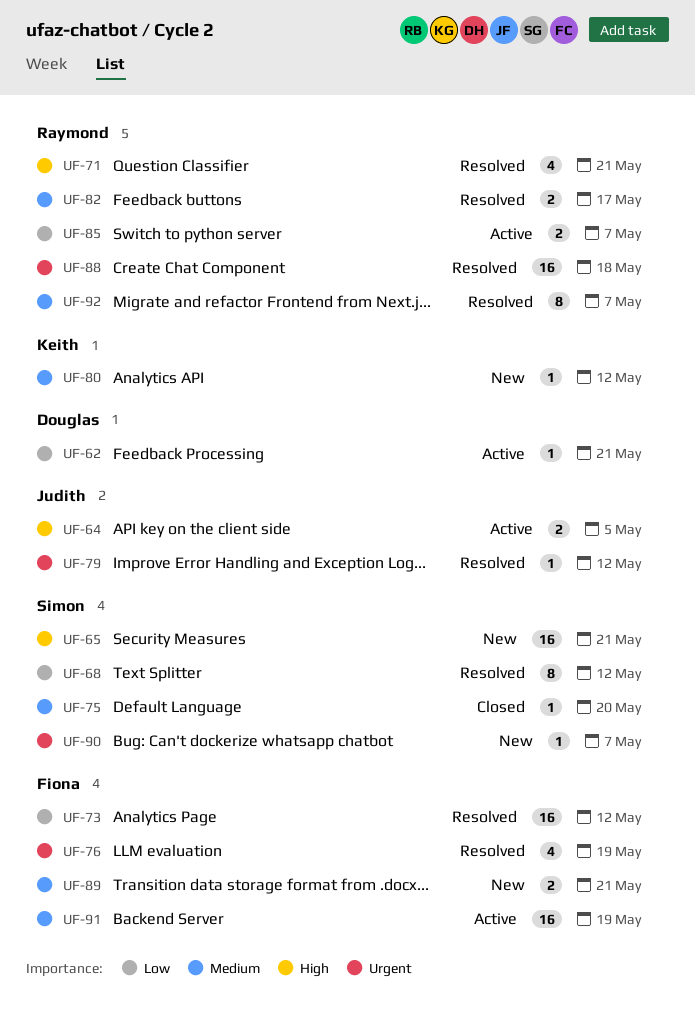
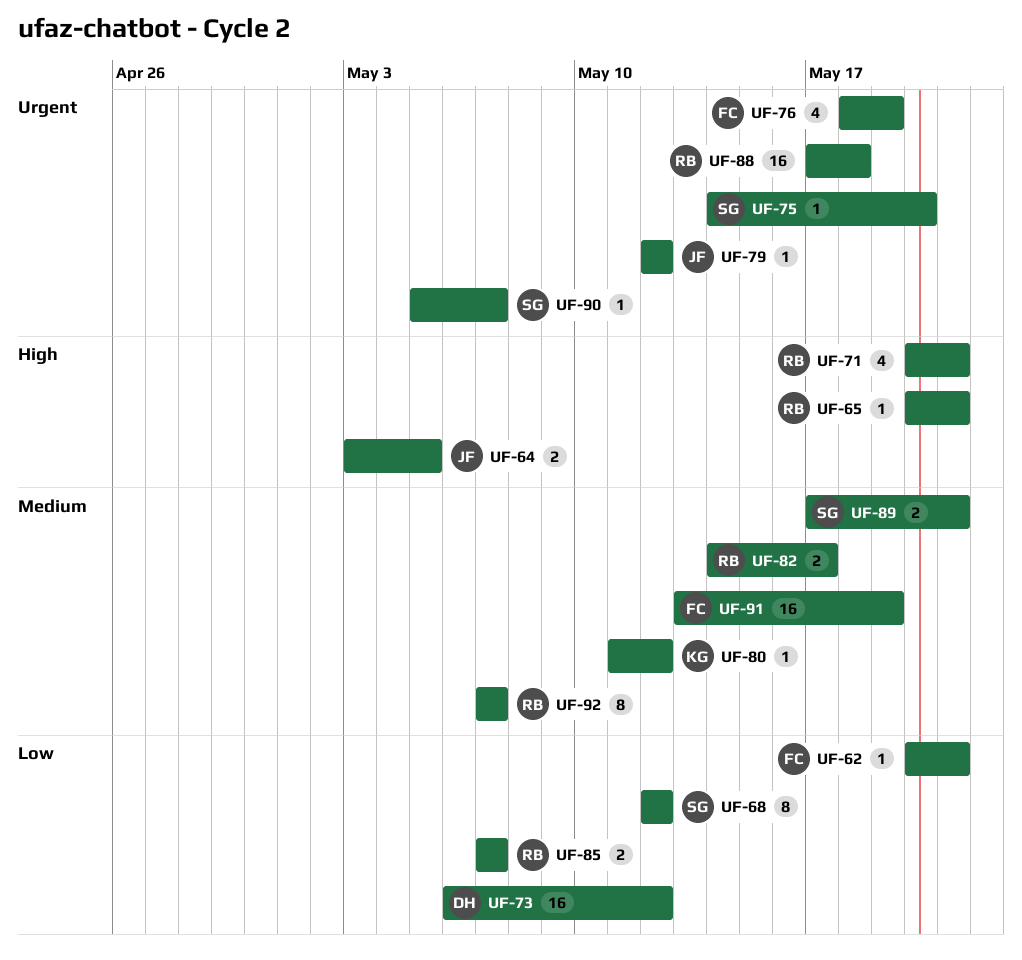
UF-62, owner: Douglas -> Fiona
UF-65, owner: Simon -> Raymond
UF-65, estimate: 16 -> 1
UF-73, owner: Fiona -> Douglas
UF-75, priority: Medium -> Urgent
UF-89, owner: Fiona -> Simon

